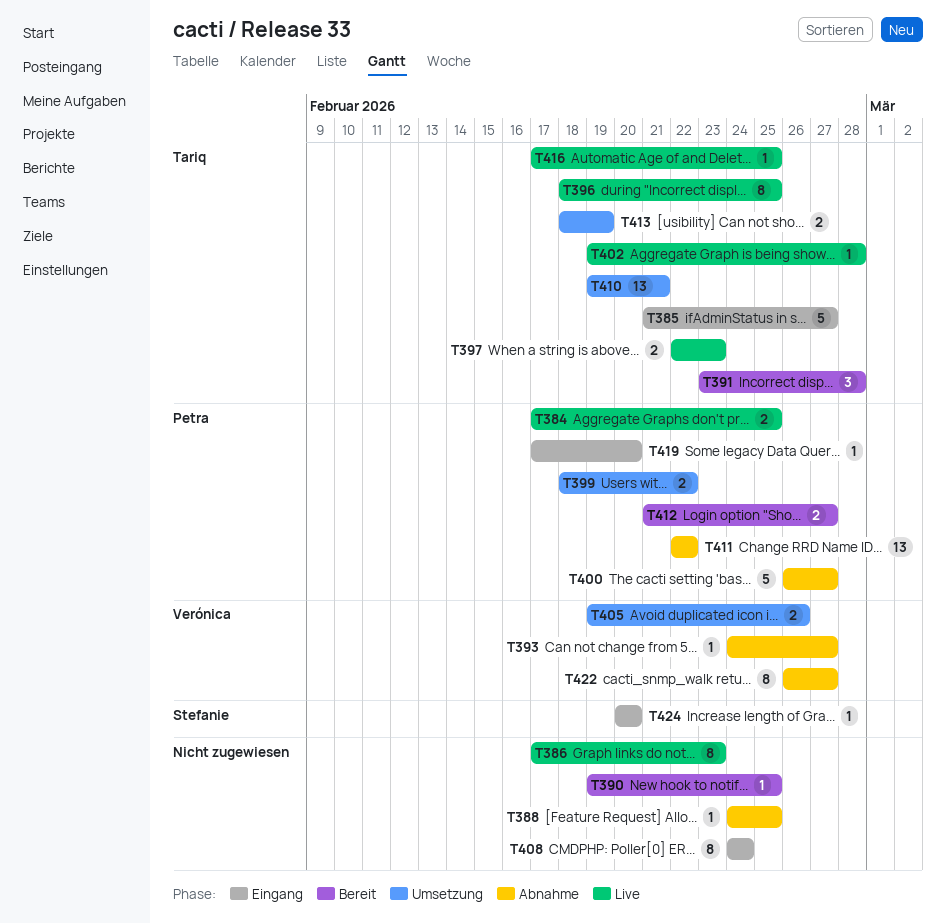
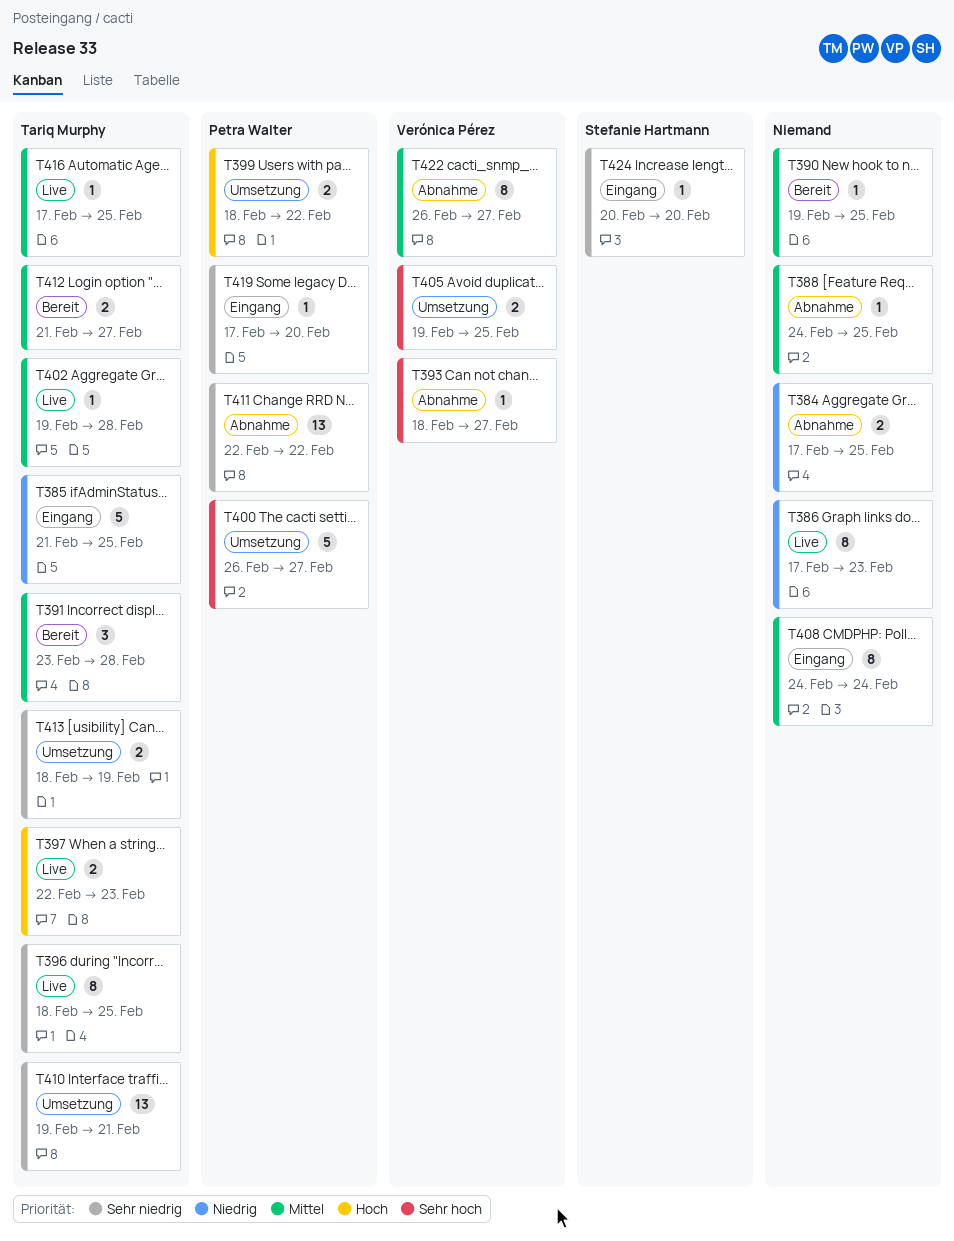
T384, status: Live -> Abnahme
T384, owner: Petra Walter -> none
T385, due: Feb 27 -> Feb 25
T393, start: Feb 24 -> Feb 18
T400, status: Abnahme -> Umsetzung
T405, due: Feb 26 -> Feb 25
T412, owner: Petra Walter -> Tariq Murphy

